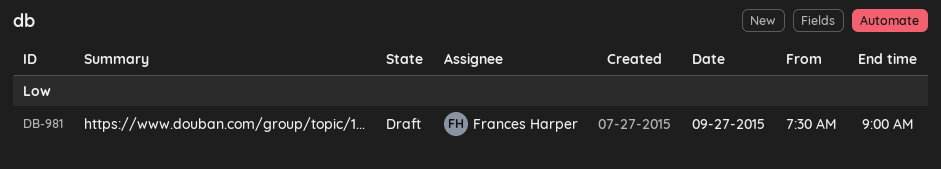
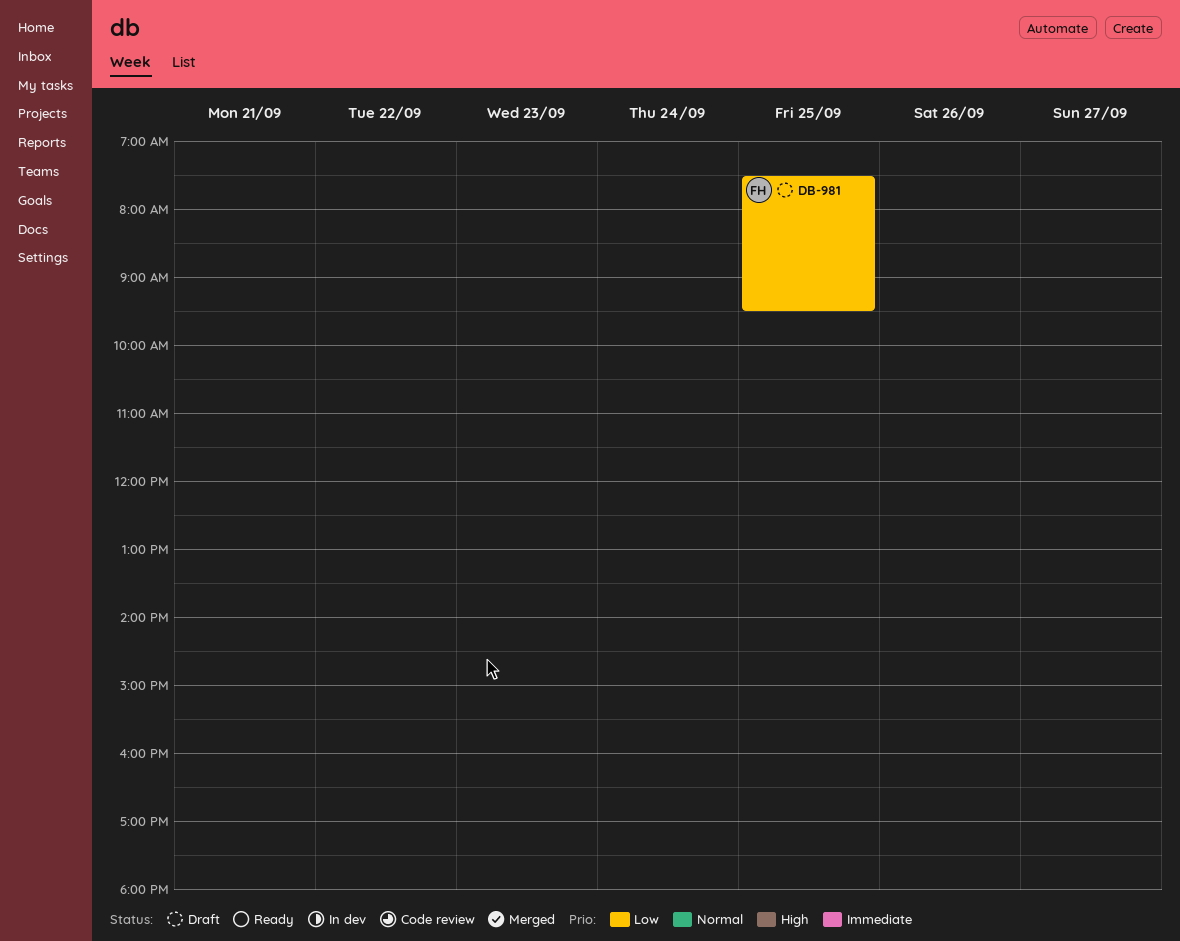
DB-981, day: Sep 27 -> Sep 25
DB-981, ends: 09:00 -> 09:30

